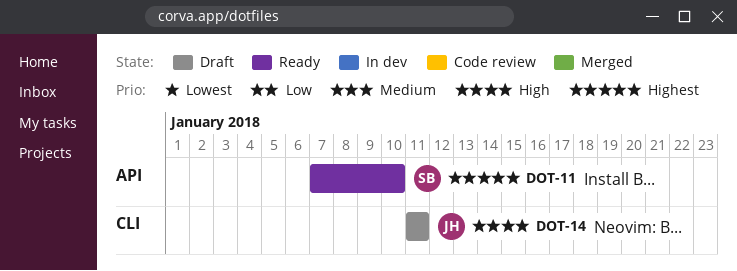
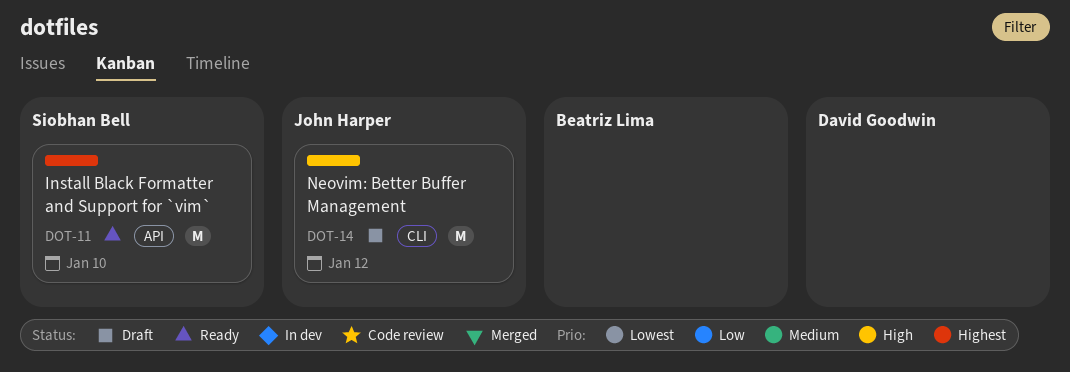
DOT-14, due: Jan 11 -> Jan 12

